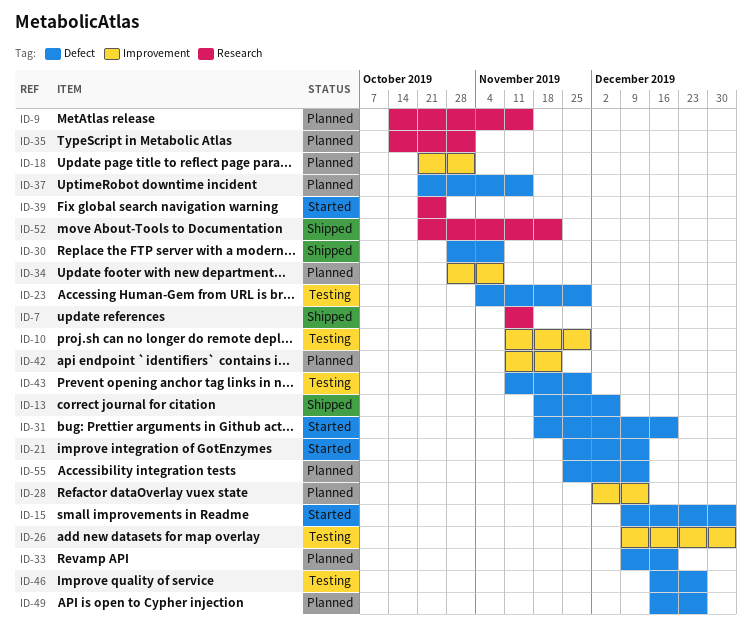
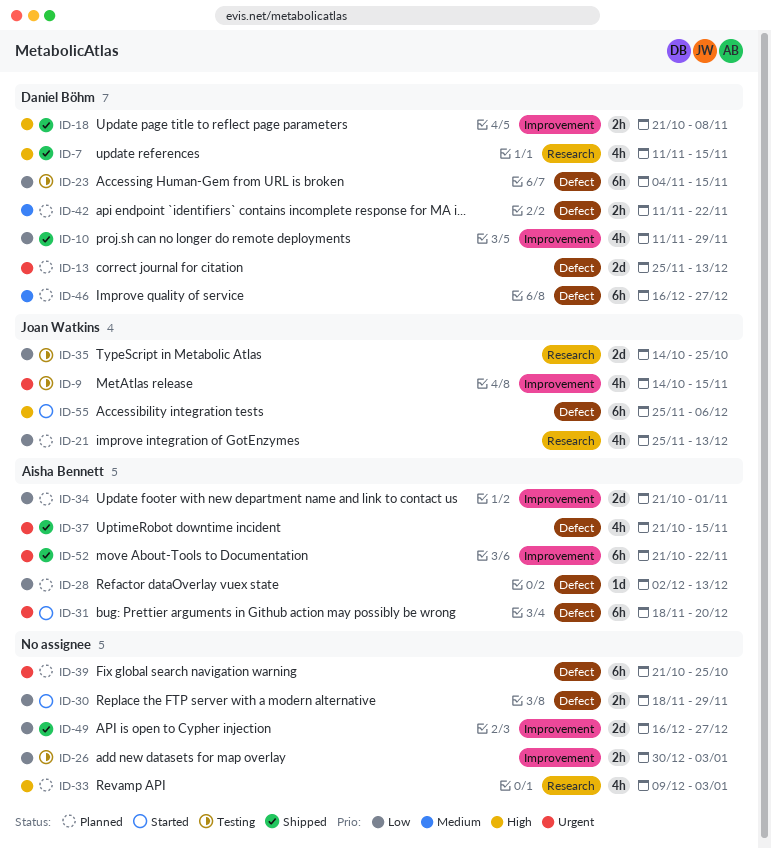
ID-9, status: Planned -> Testing
ID-9, label: Research -> Improvement
ID-10, status: Testing -> Shipped
ID-13, status: Shipped -> Planned
ID-13, start: Nov 18 -> Nov 25
ID-13, due: Dec 6 -> Dec 13
ID-15: present -> none
ID-18, status: Planned -> Shipped
ID-18, due: Nov 1 -> Nov 8
ID-21, status: Started -> Planned
ID-21, label: Defect -> Research
ID-23, due: Nov 29 -> Nov 15
ID-26, start: Dec 9 -> Dec 30
ID-28, label: Improvement -> Defect
ID-30, status: Shipped -> Started
ID-30, start: Oct 28 -> Nov 18
ID-30, due: Nov 8 -> Nov 29
ID-33, label: Defect -> Research
ID-33, due: Dec 20 -> Jan 3
ID-34, start: Oct 28 -> Oct 21
ID-34, due: Nov 8 -> Nov 1
ID-35, status: Planned -> Testing
ID-35, due: Nov 1 -> Oct 25
ID-37, status: Planned -> Shipped
ID-39, status: Started -> Planned
ID-39, label: Research -> Defect
ID-42, label: Improvement -> Defect
ID-43: present -> none
ID-46, status: Testing -> Planned
ID-49, status: Planned -> Shipped
ID-49, label: Defect -> Improvement
ID-52, label: Research -> Improvement
ID-55, status: Planned -> Started
ID-55, due: Dec 13 -> Dec 6

